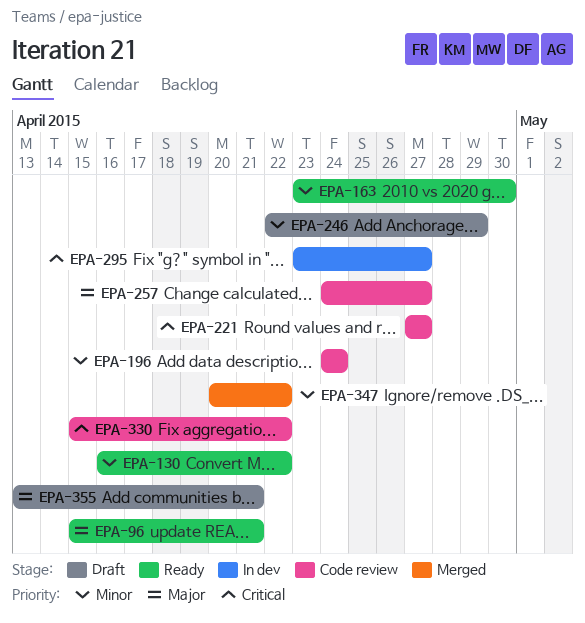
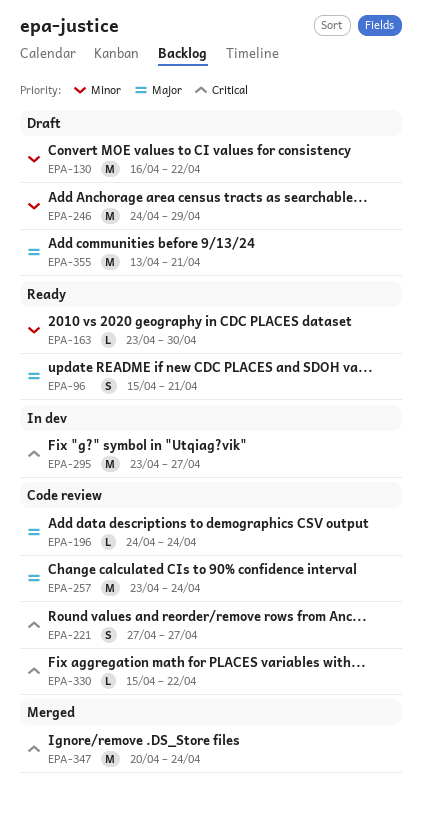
EPA-130, status: Ready -> Draft
EPA-196, priority: Minor -> Major
EPA-246, start: Apr 22 -> Apr 24
EPA-257, start: Apr 24 -> Apr 23
EPA-257, due: Apr 27 -> Apr 24
EPA-347, priority: Minor -> Critical
EPA-347, due: Apr 22 -> Apr 24

